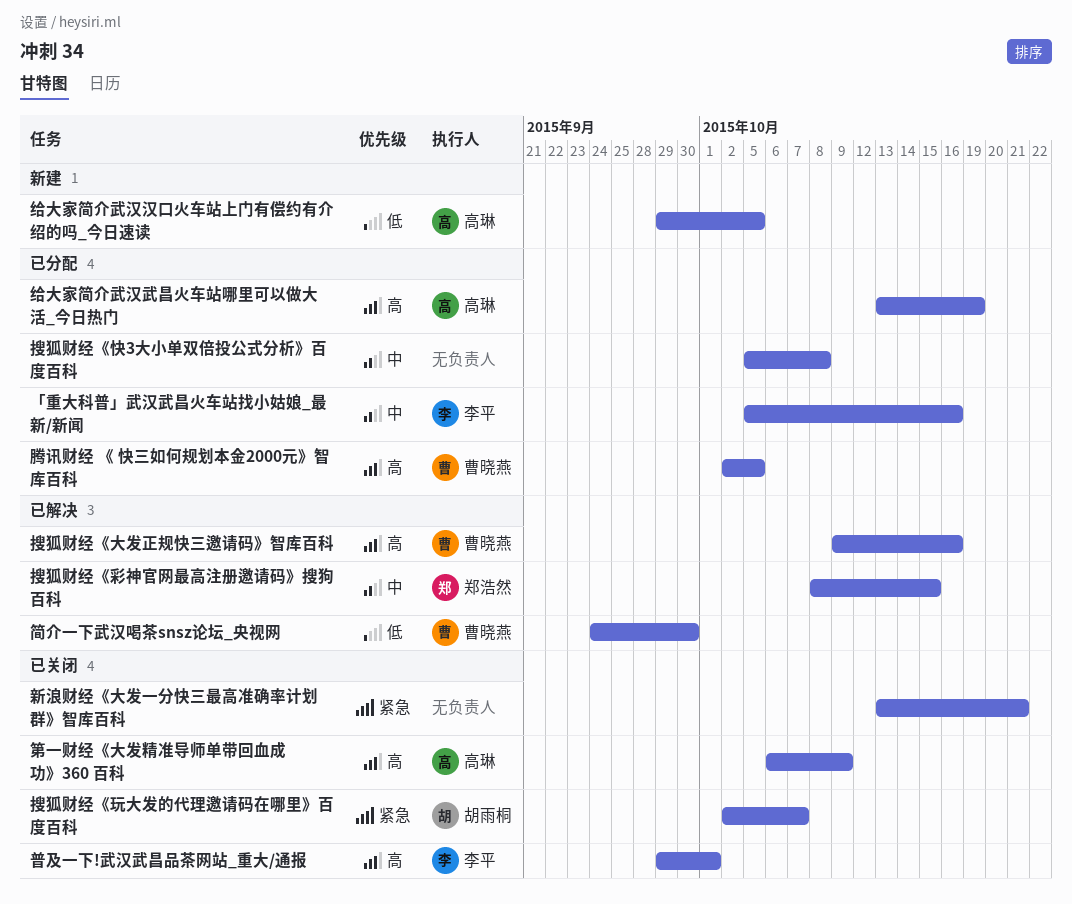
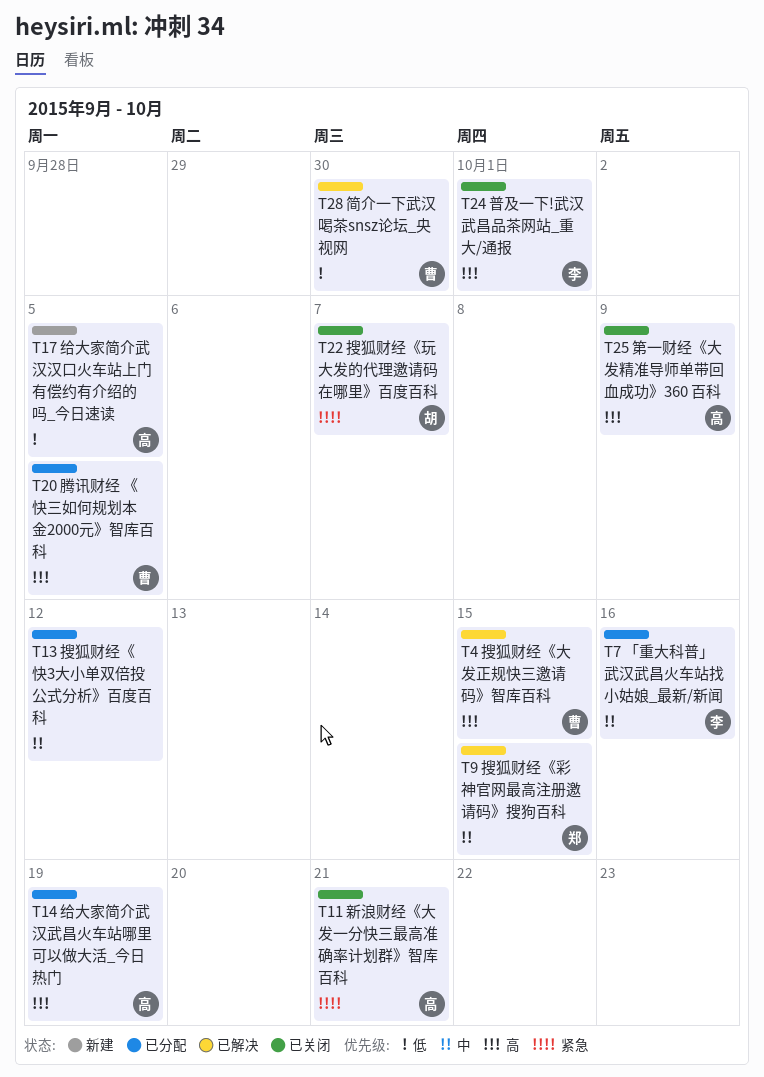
搜狐财经《大发正规快三邀请码》智库百科, due: Oct 16 -> Oct 15
搜狐财经《快3大小单双倍投公式分析》百度百科, due: Oct 8 -> Oct 12
新浪财经《大发一分快三最高准确率计划群》智库百科, owner: none -> 高琳

